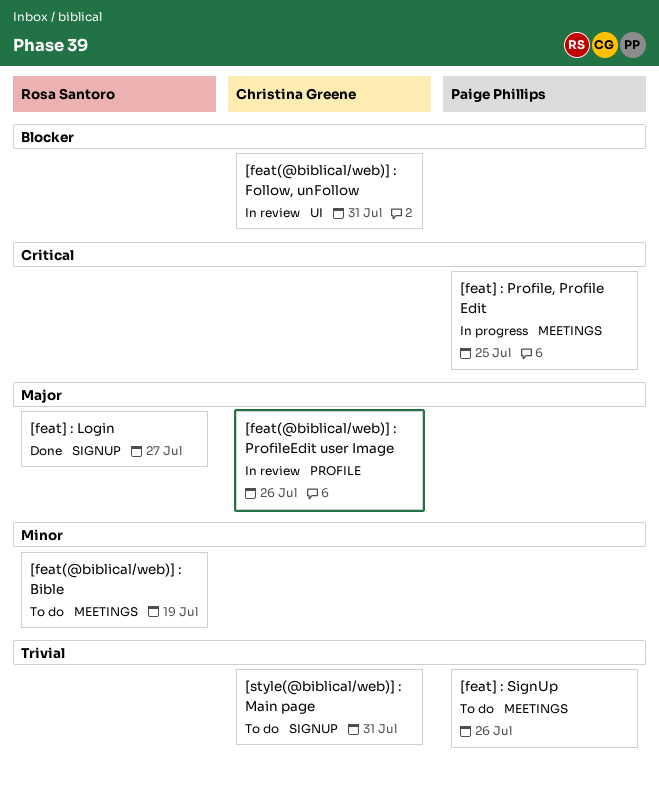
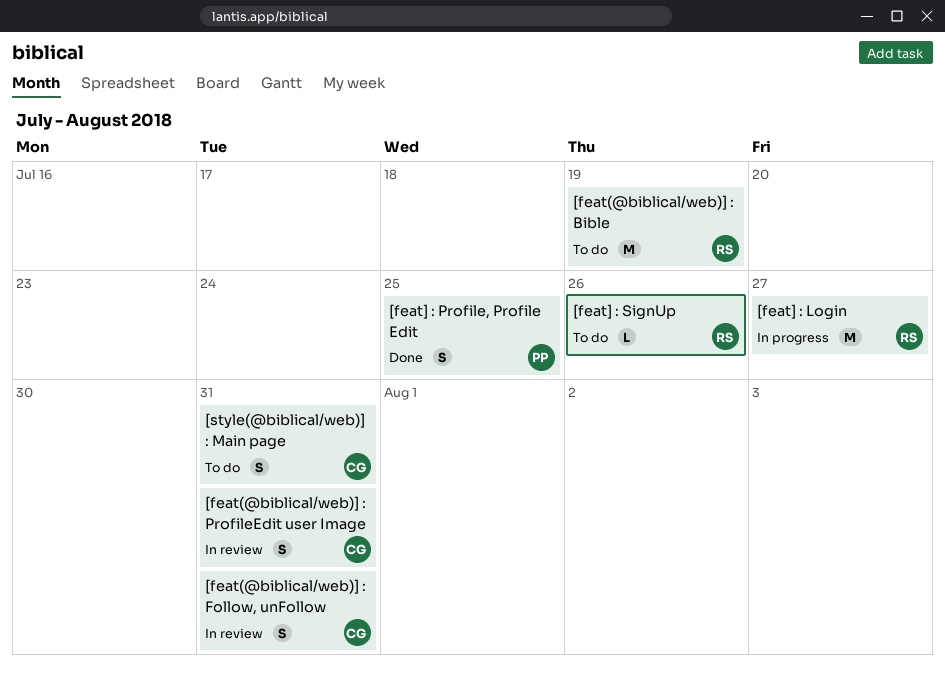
[feat(@biblical/web)] : ProfileEdit user Image, due: Jul 26 -> Jul 31
[feat] : Login, status: Done -> In progress
[feat] : Profile, Profile Edit, status: In progress -> Done
[feat] : SignUp, owner: Paige Phillips -> Rosa Santoro

